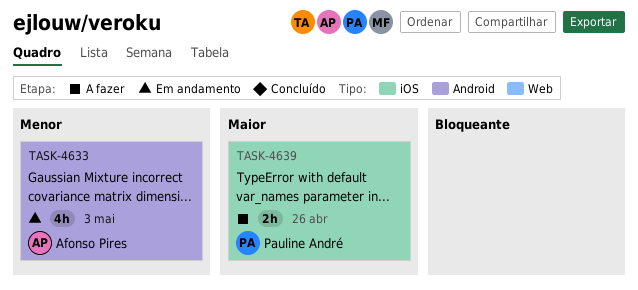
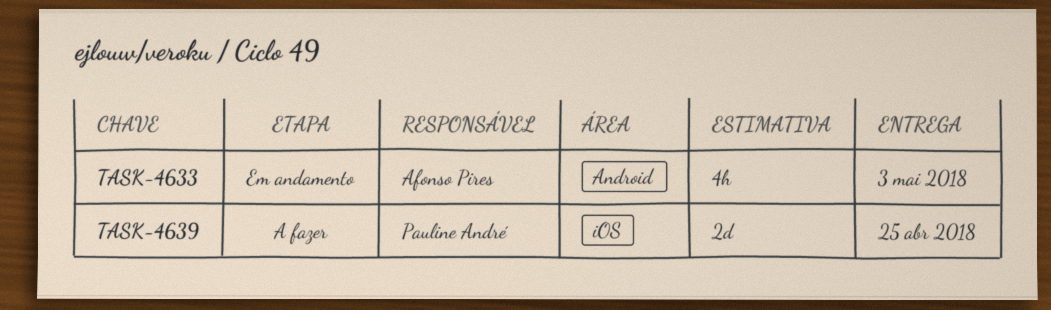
TASK-4639, estimate: 2h -> 2d
TASK-4639, due: Apr 26 -> Apr 25

